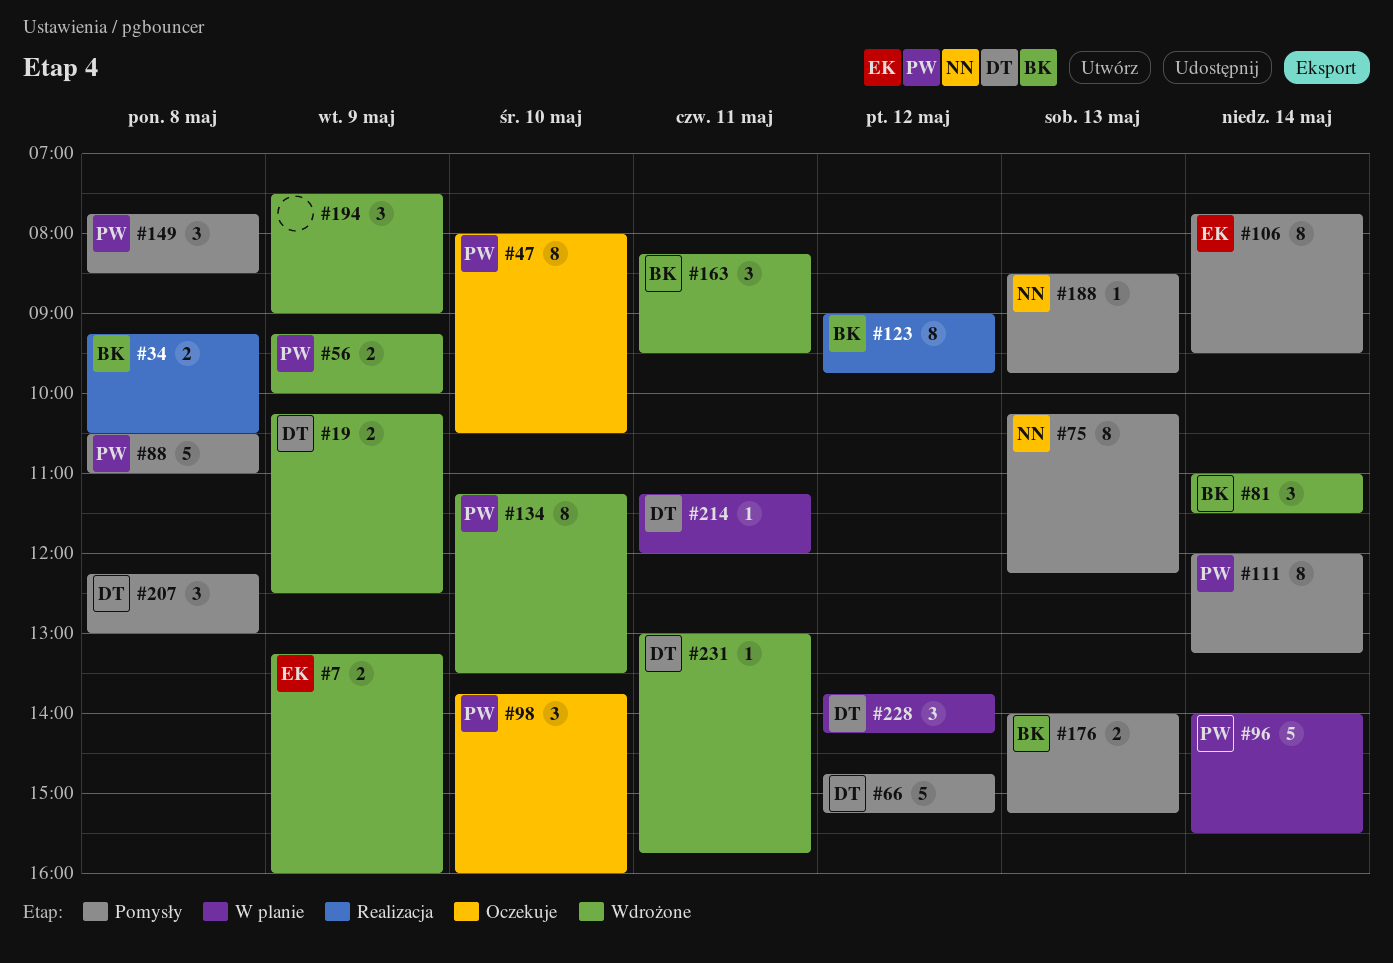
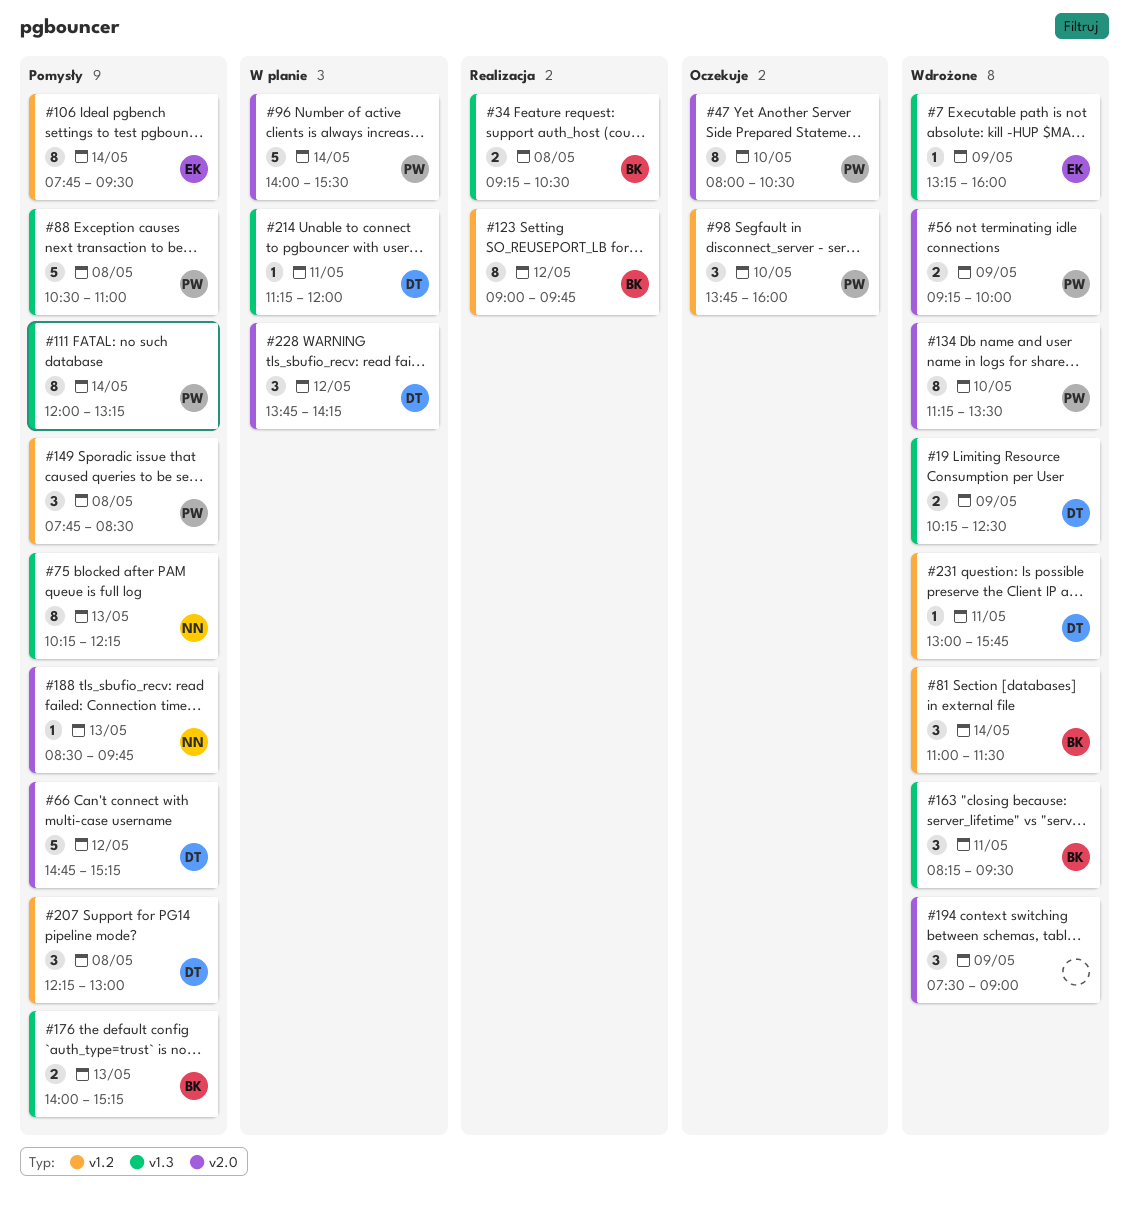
#7, estimate: 2 -> 1

